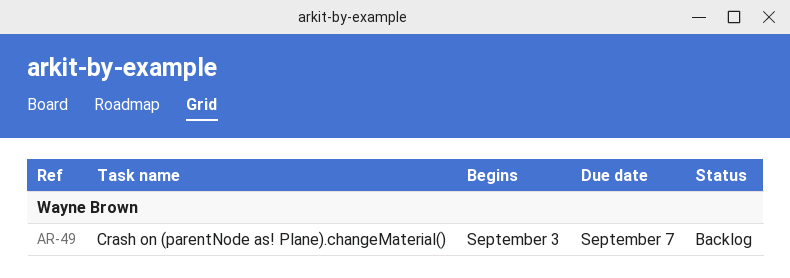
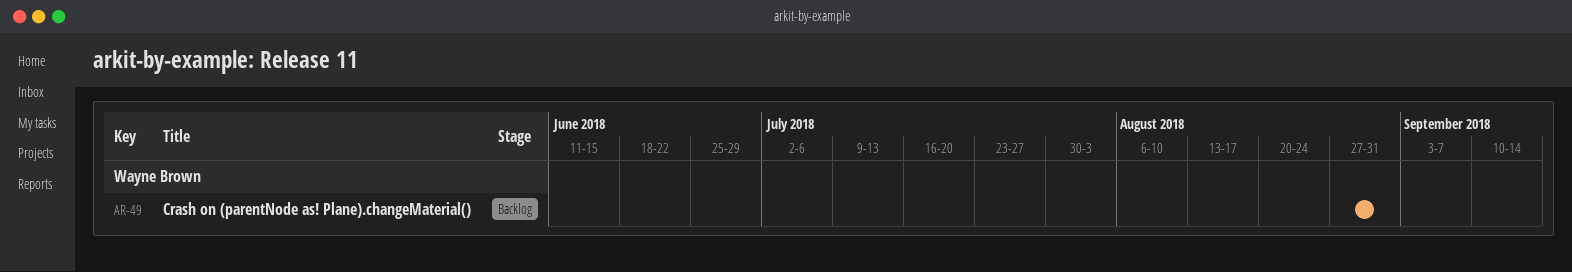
AR-49, start: Sep 3 -> Aug 27
AR-49, due: Sep 7 -> Aug 31

